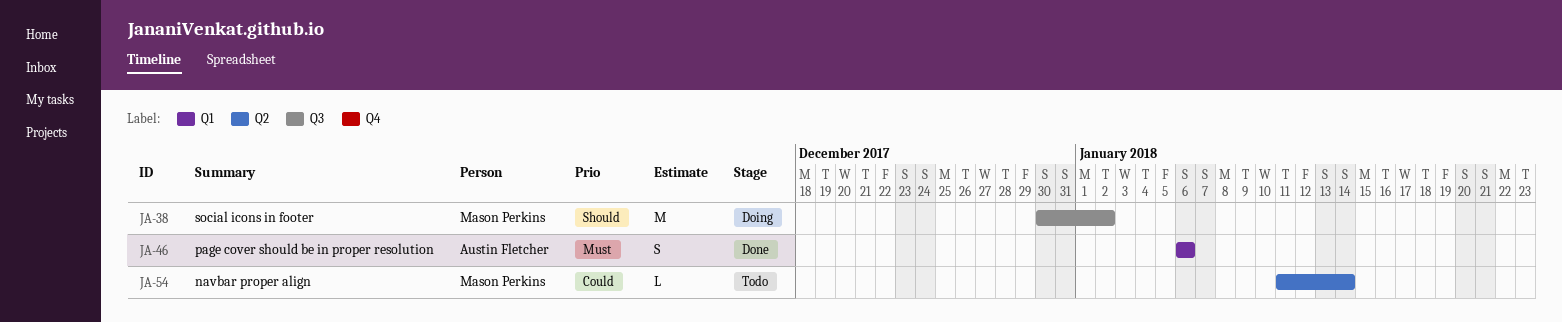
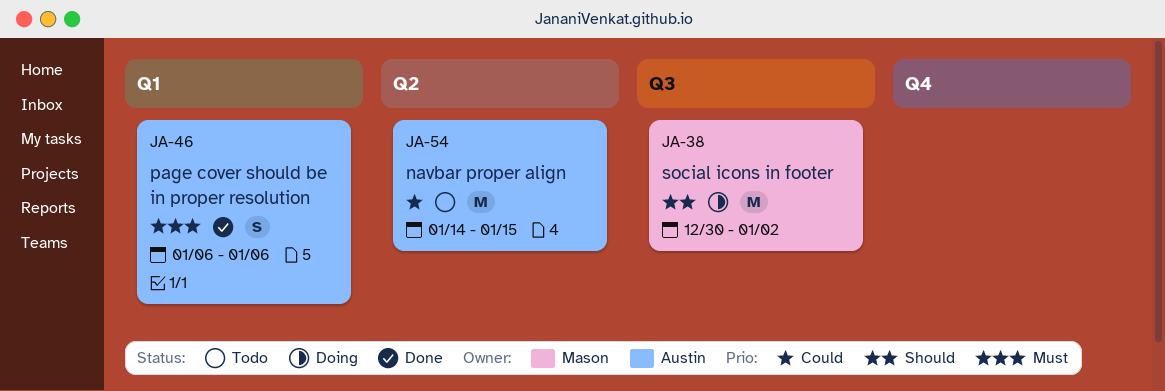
JA-54, owner: Mason Perkins -> Austin Fletcher
JA-54, estimate: L -> M
JA-54, start: Jan 11 -> Jan 14
JA-54, due: Jan 14 -> Jan 15

